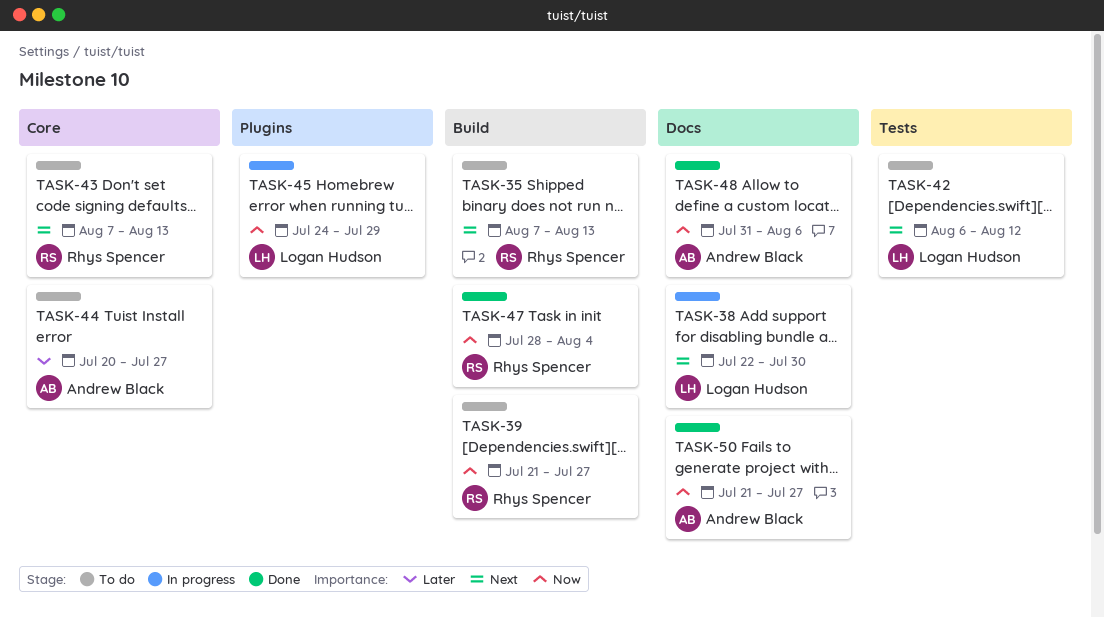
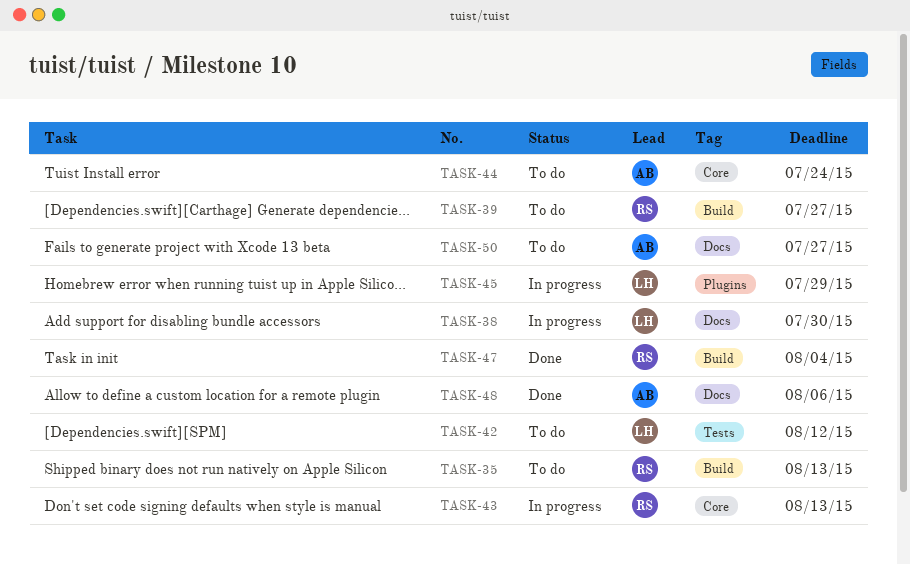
TASK-43, status: To do -> In progress
TASK-44, due: Jul 27 -> Jul 24
TASK-50, status: Done -> To do

